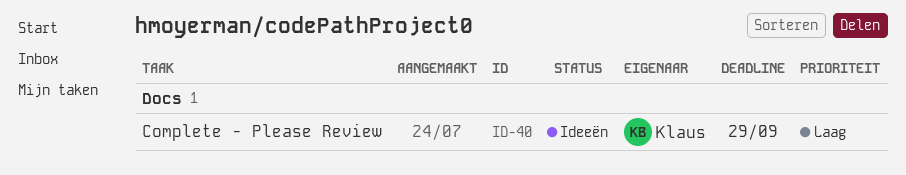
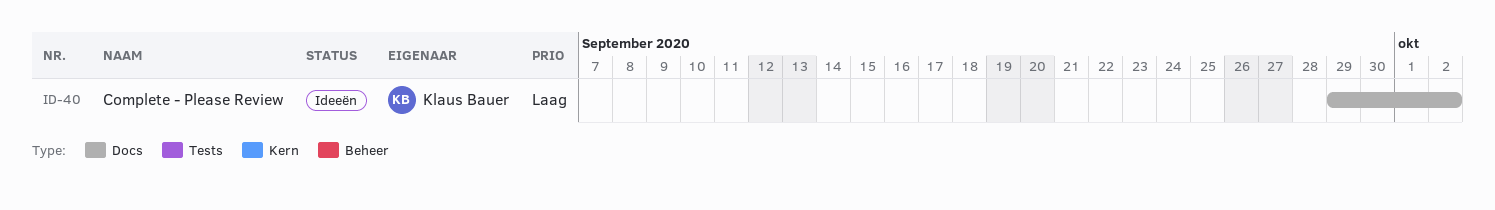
ID-40, due: Sep 29 -> Oct 2

